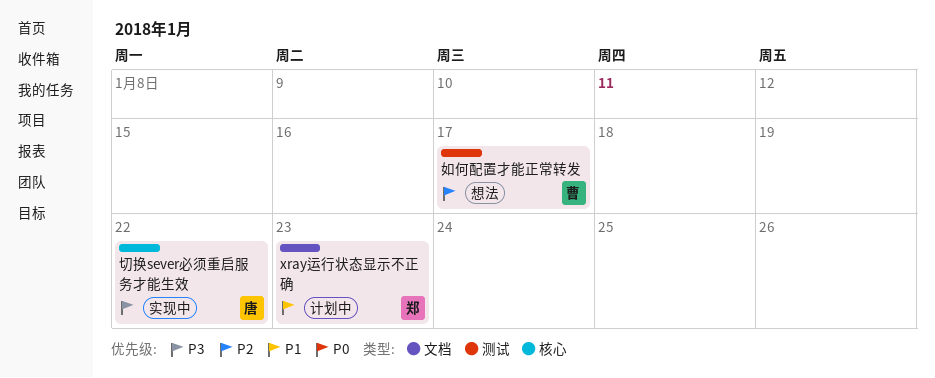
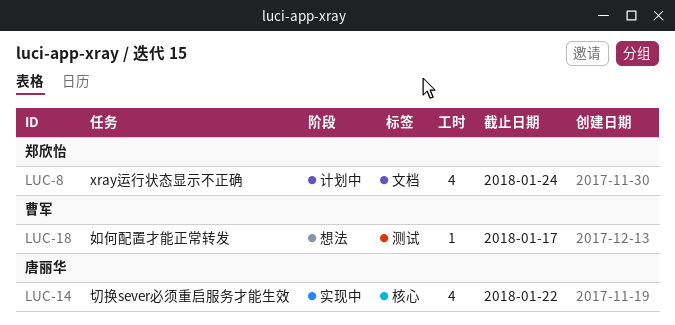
xray运行状态显示不正确, due: Jan 23 -> Jan 24

